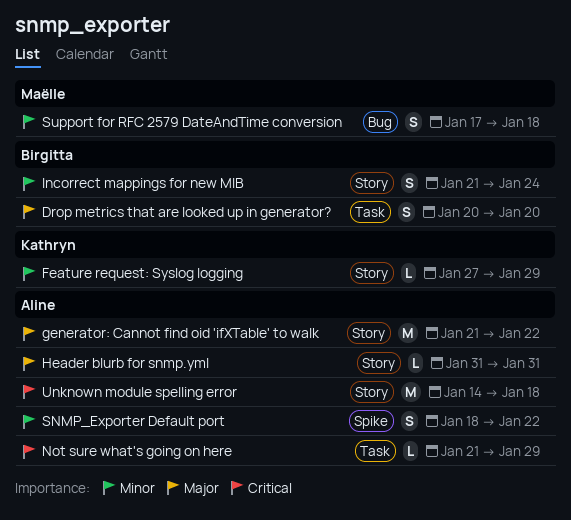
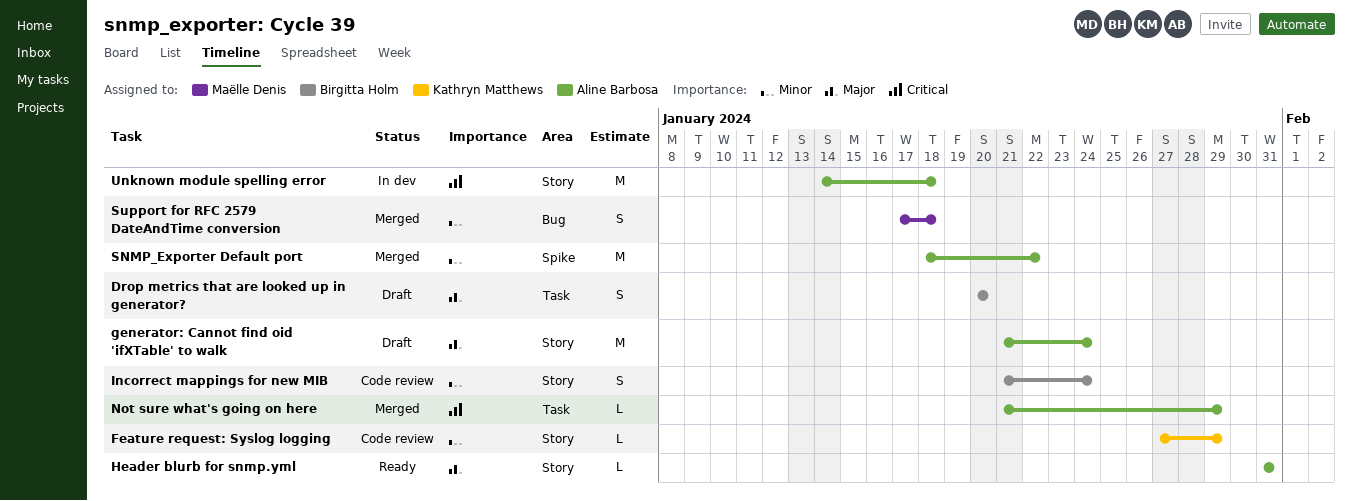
generator: Cannot find oid 'ifXTable' to walk, due: Jan 22 -> Jan 24
SNMP_Exporter Default port, estimate: S -> M

